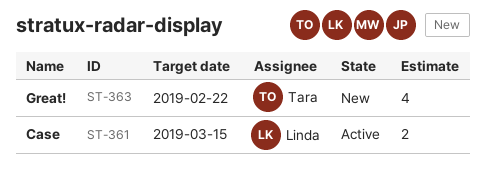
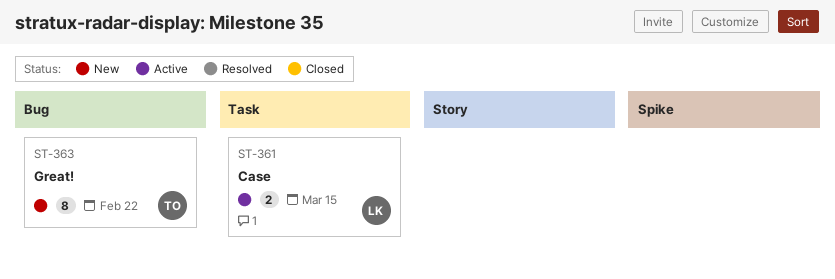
ST-363, estimate: 4 -> 8

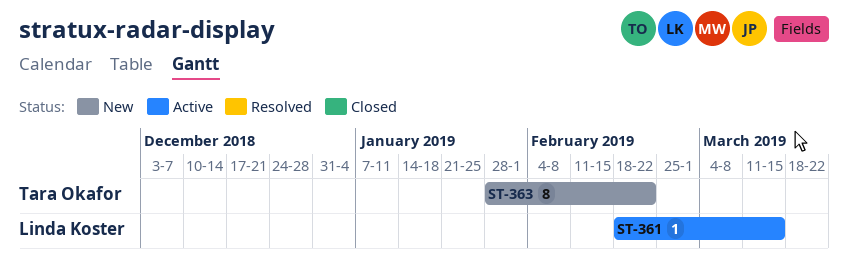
ST-361, estimate: 2 -> 1

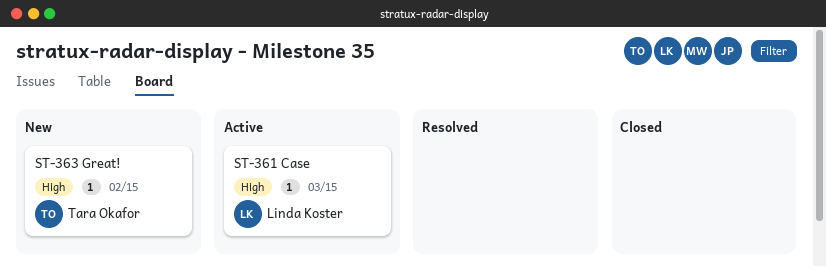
ST-363, estimate: 8 -> 1
ST-363, due: Feb 22 -> Feb 15

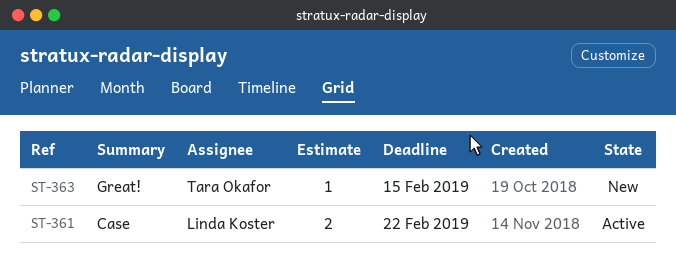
ST-361, estimate: 1 -> 2
ST-361, due: Mar 15 -> Feb 22

